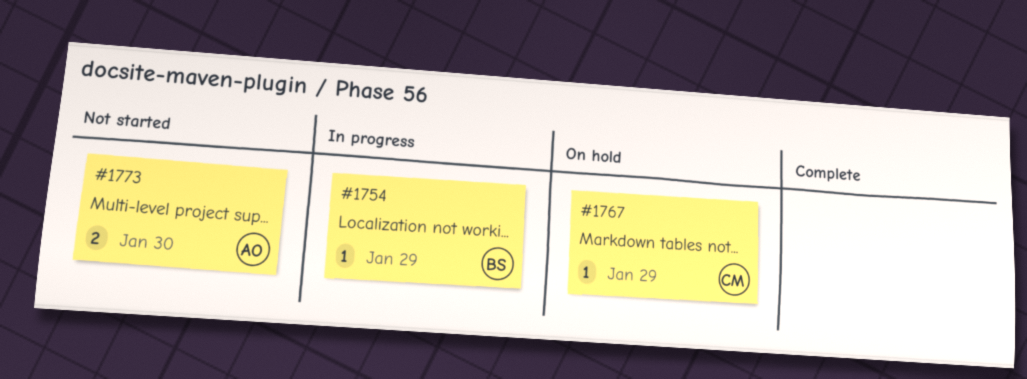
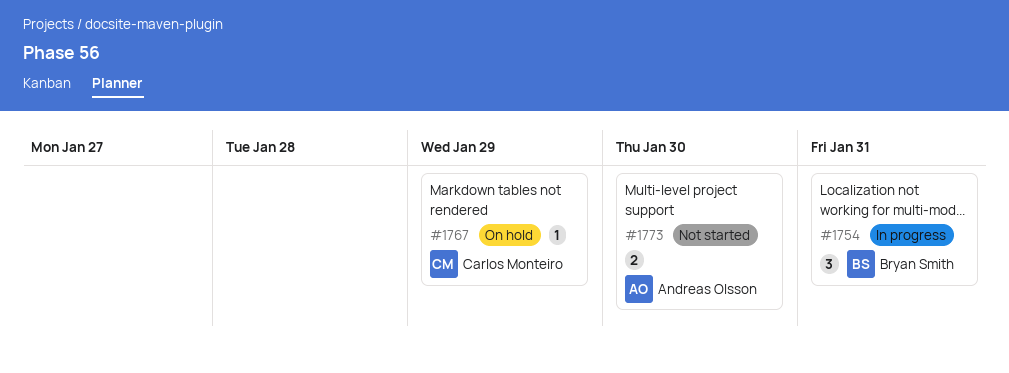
#1754, estimate: 1 -> 3
#1754, due: Jan 29 -> Jan 31

